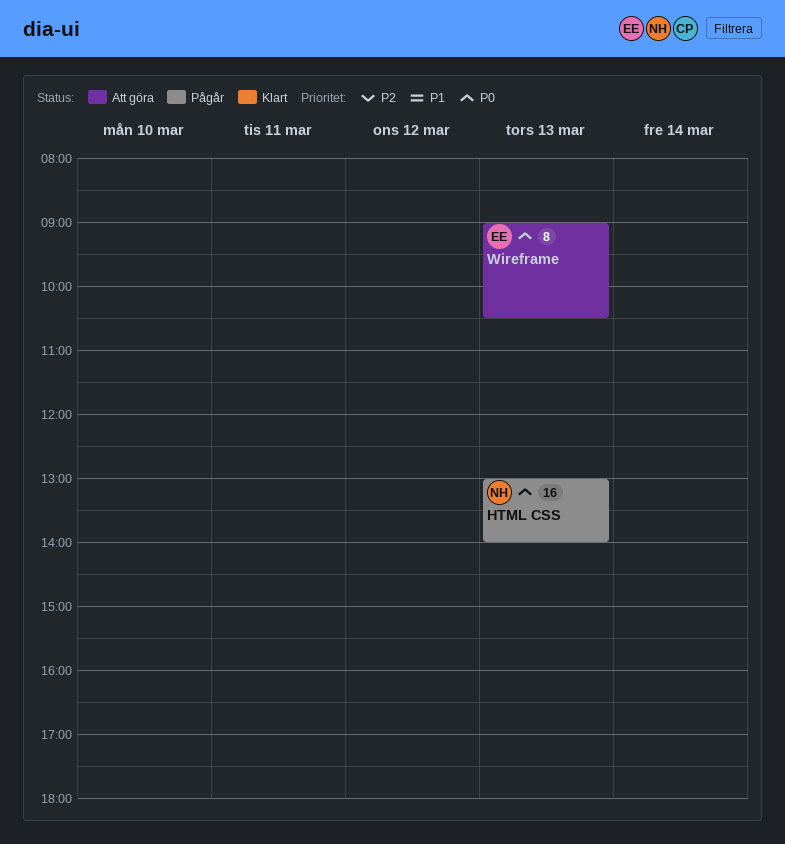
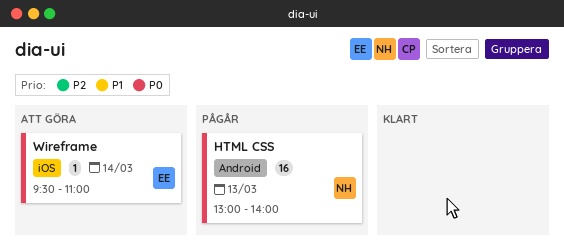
Wireframe, estimate: 8 -> 1
Wireframe, day: Mar 13 -> Mar 14
Wireframe, begins: 09:00 -> 09:30
Wireframe, ends: 10:30 -> 11:00

